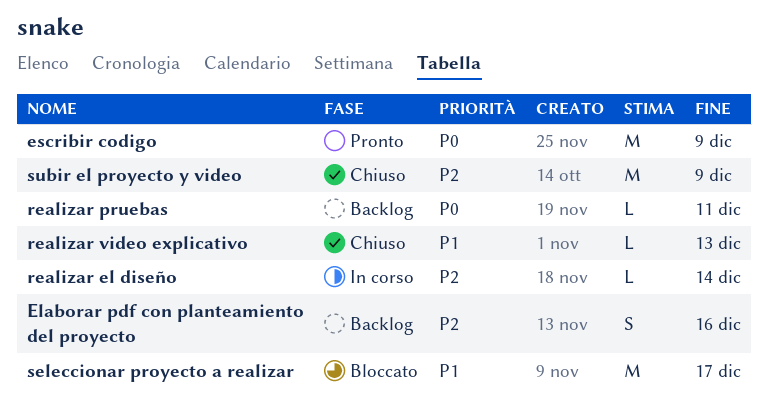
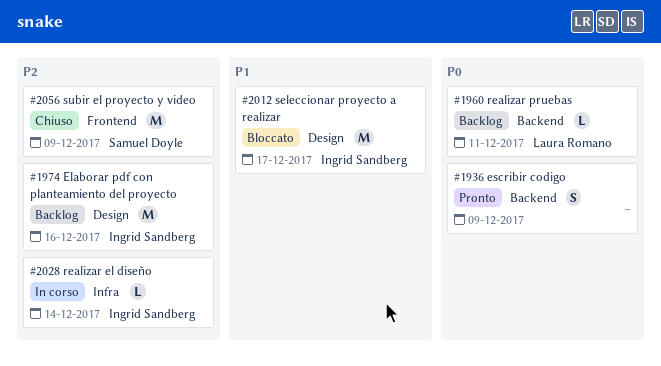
Elaborar pdf con planteamiento del proyecto, estimate: S -> M
escribir codigo, estimate: M -> S
realizar video explicativo: present -> none

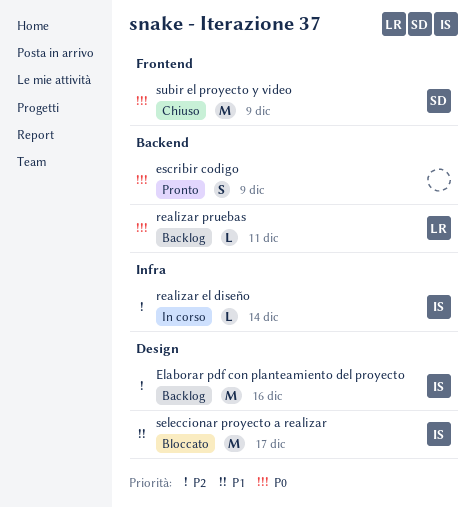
subir el proyecto y video, priority: P2 -> P0

